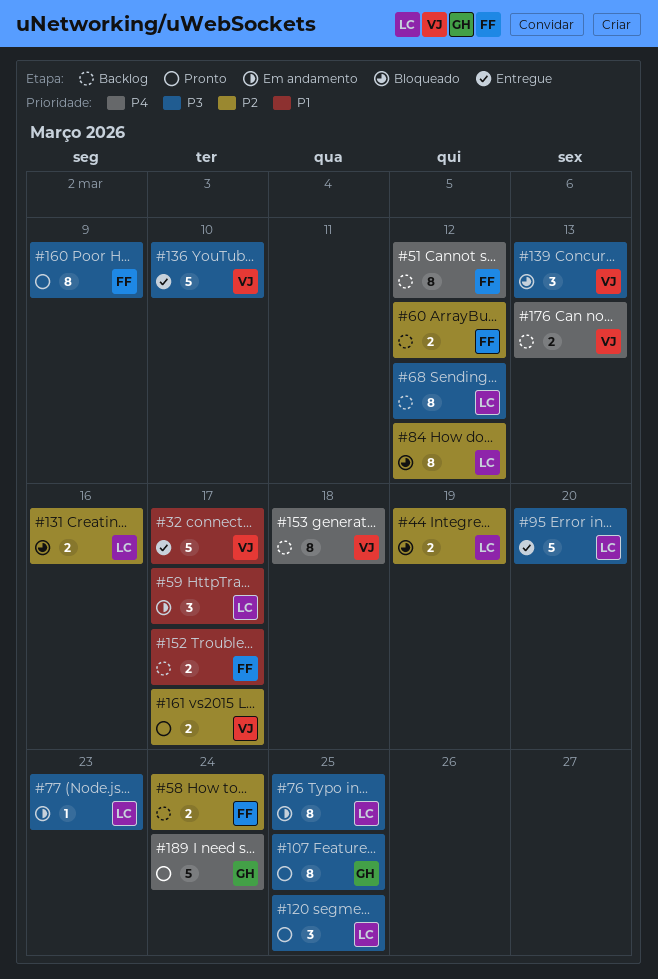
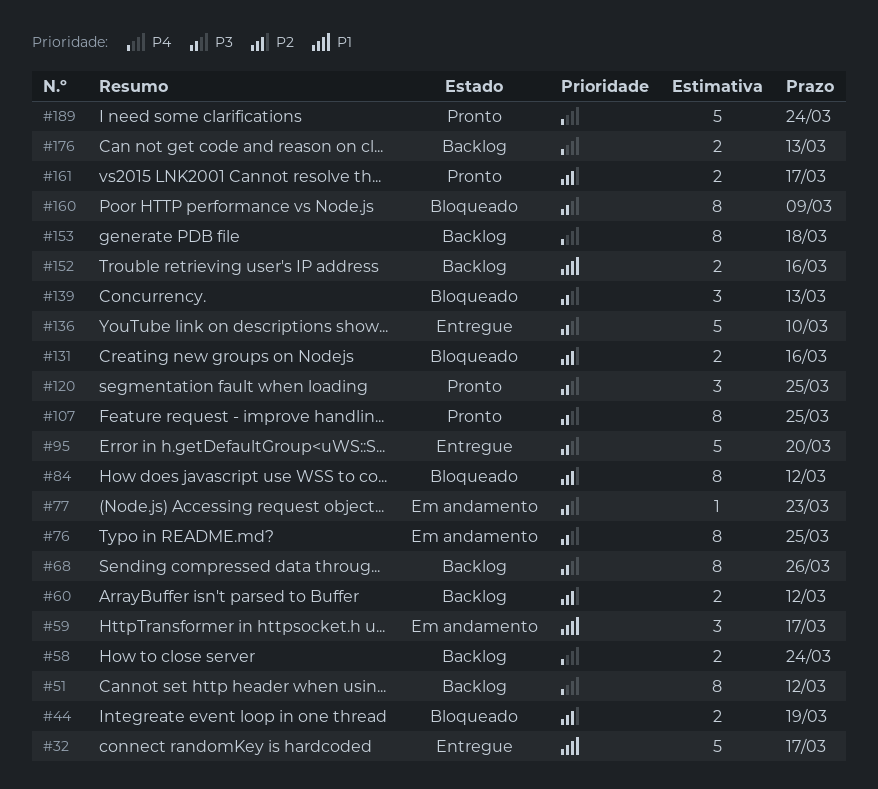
#58, priority: P2 -> P4
#68, due: Mar 12 -> Mar 26
#152, due: Mar 17 -> Mar 16
#160, status: Pronto -> Bloqueado

